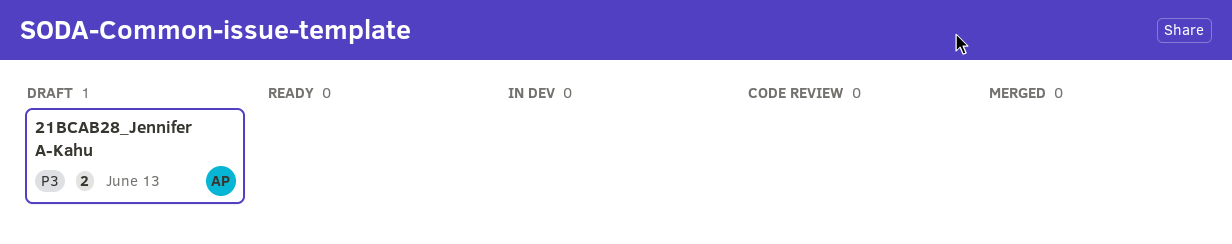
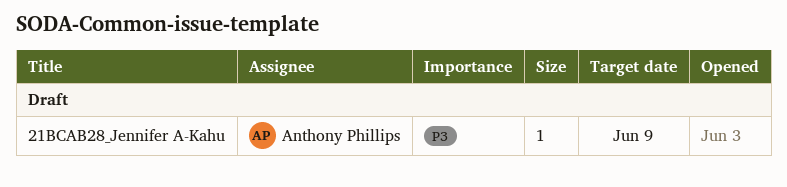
21BCAB28_Jennifer A-Kahu, estimate: 2 -> 1
21BCAB28_Jennifer A-Kahu, due: Jun 13 -> Jun 9

